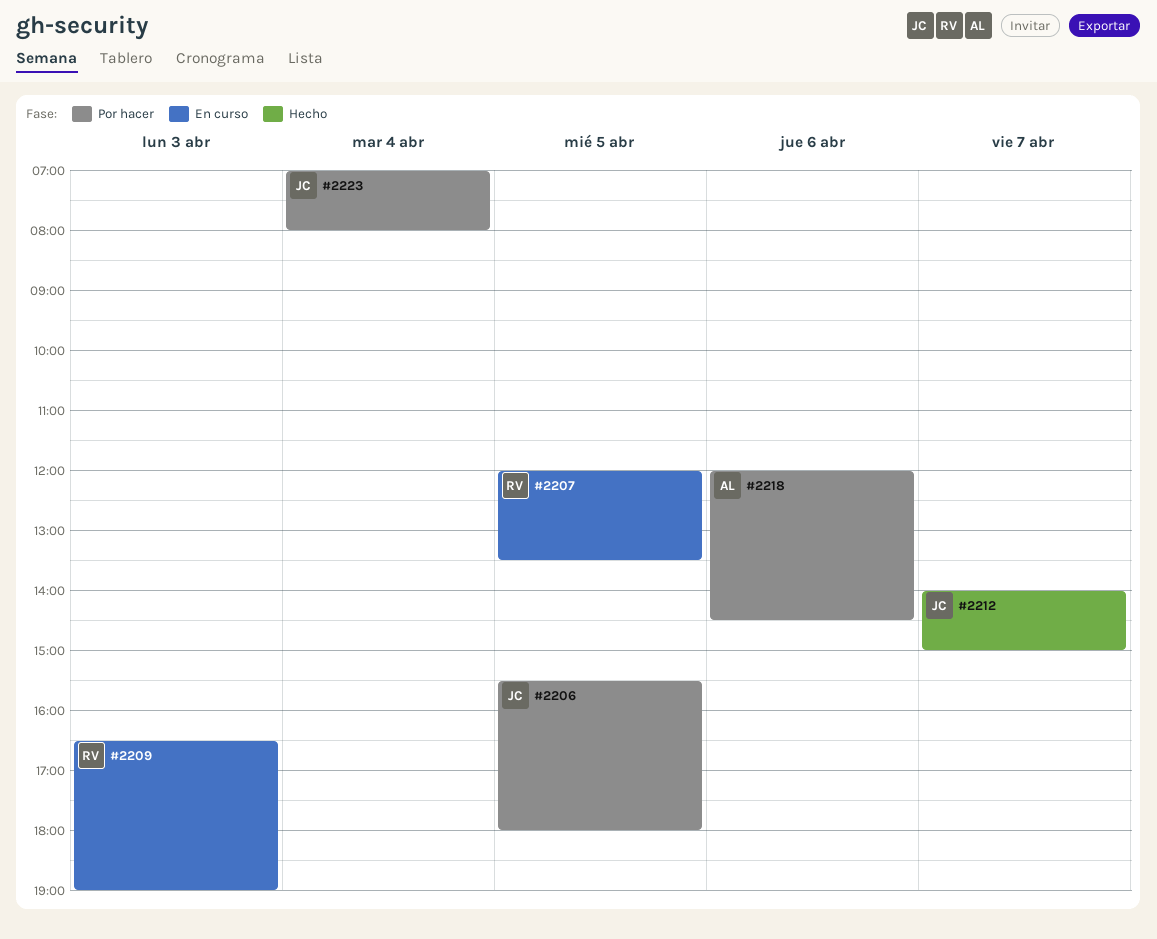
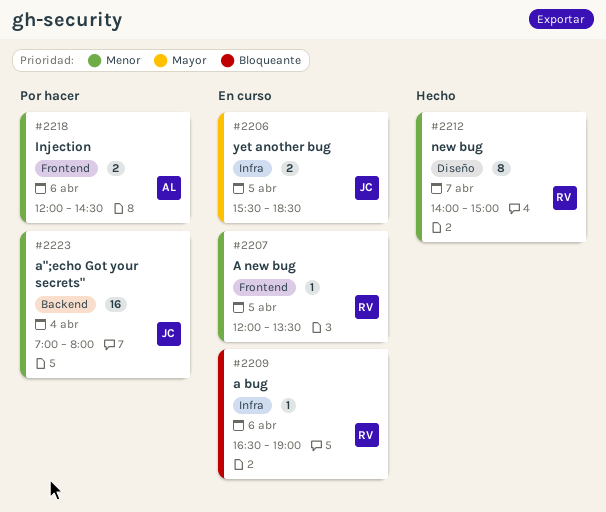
#2206, status: Por hacer -> En curso
#2206, ends: 18:00 -> 18:30
#2209, day: Apr 3 -> Apr 6
#2212, owner: JC -> RV

